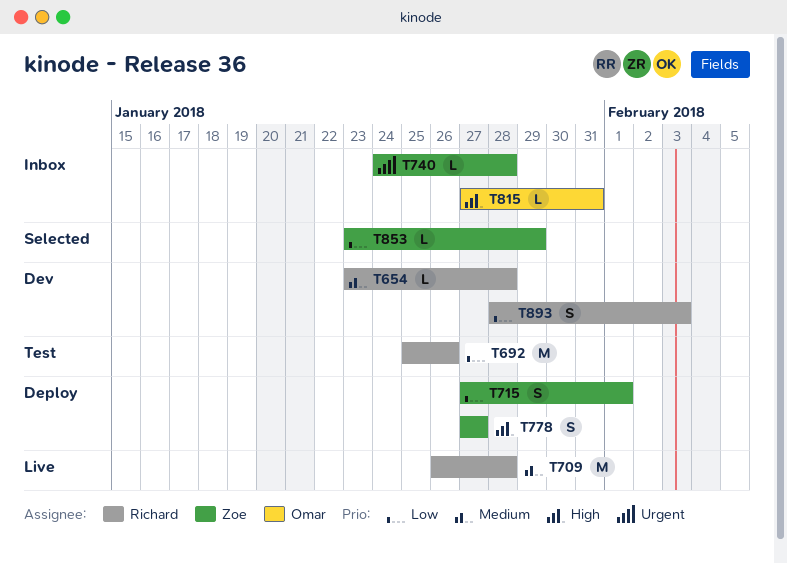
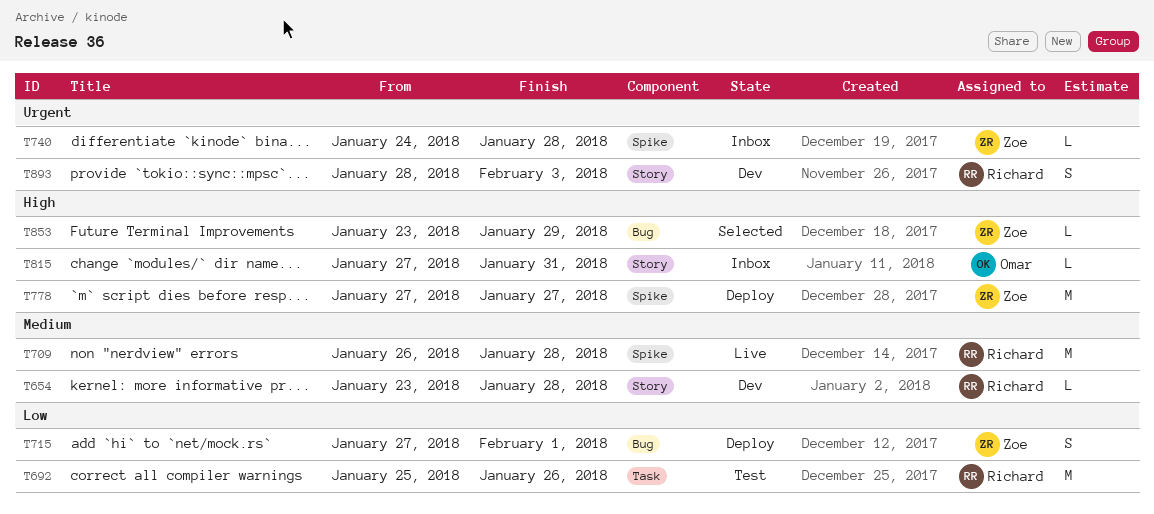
T778, estimate: S -> M
T853, priority: Low -> High
T893, priority: Low -> Urgent

